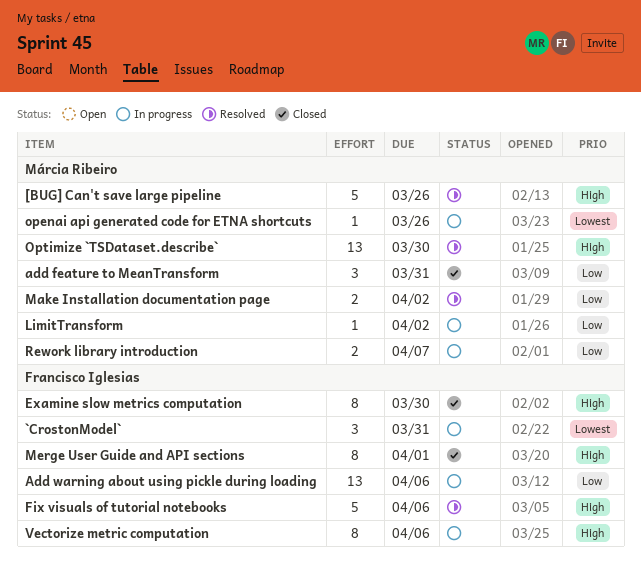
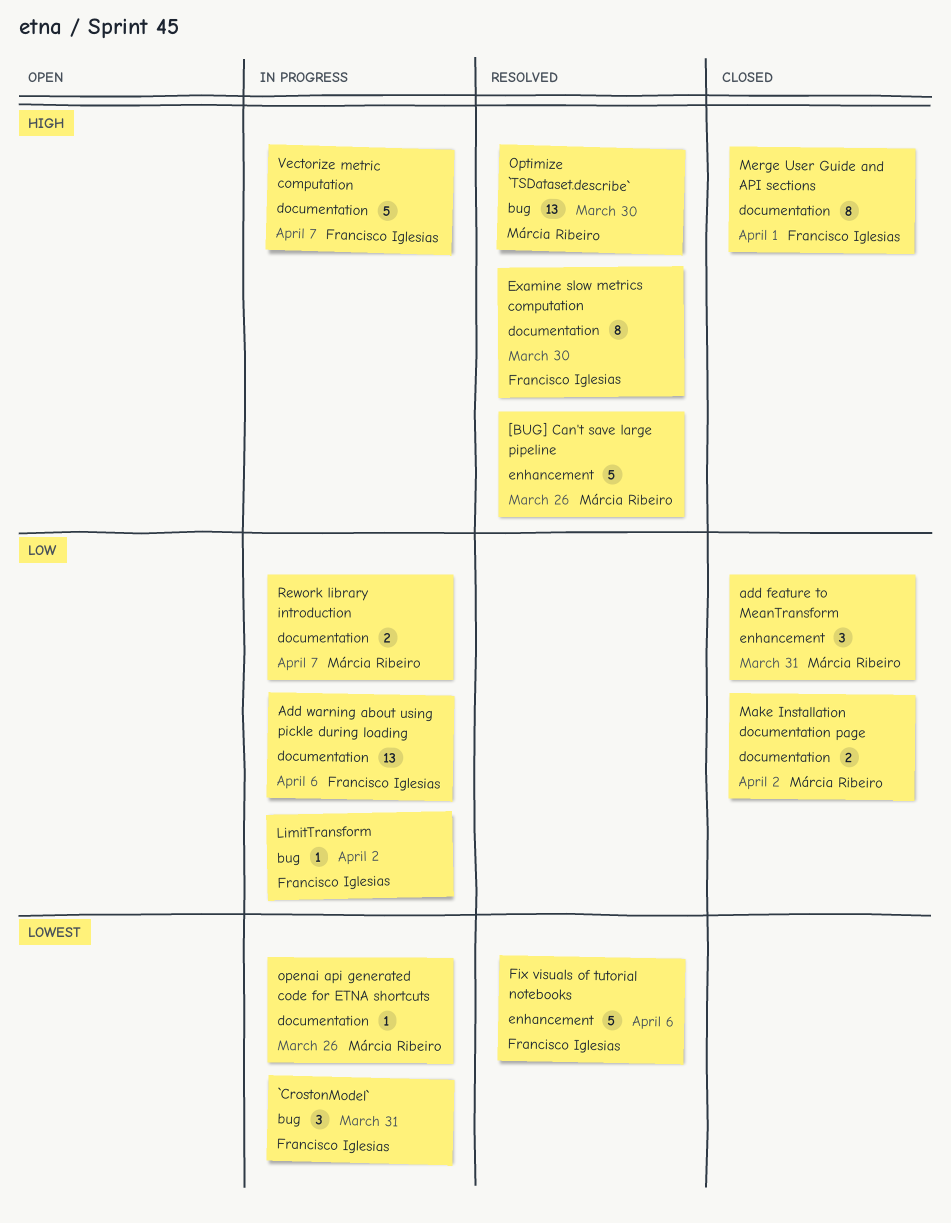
Examine slow metrics computation, status: Closed -> Resolved
Fix visuals of tutorial notebooks, priority: High -> Lowest
LimitTransform, owner: Márcia Ribeiro -> Francisco Iglesias
Make Installation documentation page, status: Resolved -> Closed
Vectorize metric computation, estimate: 8 -> 5
Vectorize metric computation, due: Apr 6 -> Apr 7

